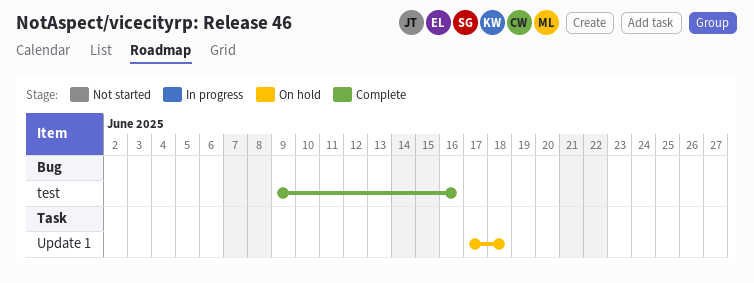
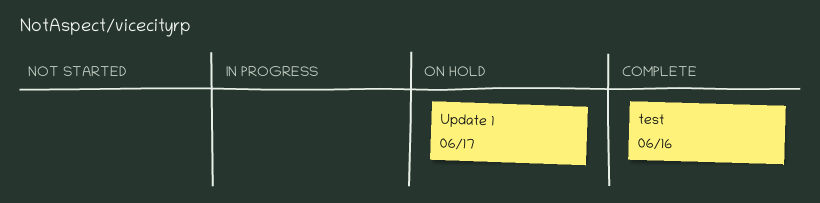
Update 1, due: Jun 18 -> Jun 17

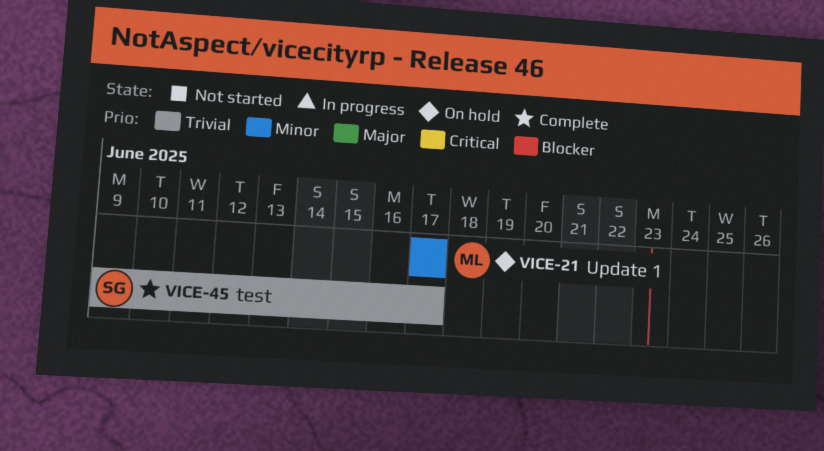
test, due: Jun 16 -> Jun 17

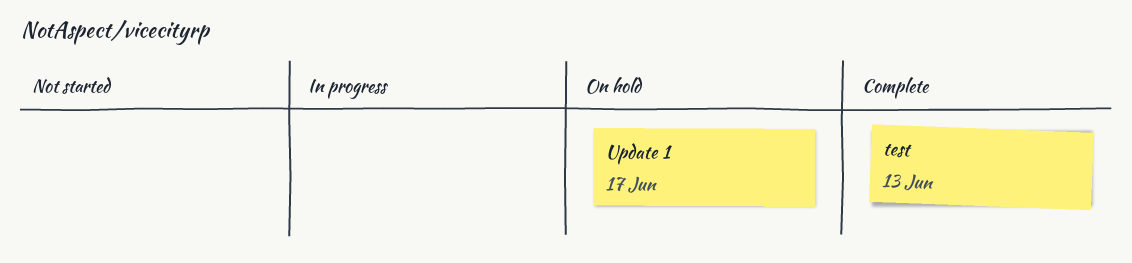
test, due: Jun 17 -> Jun 13

